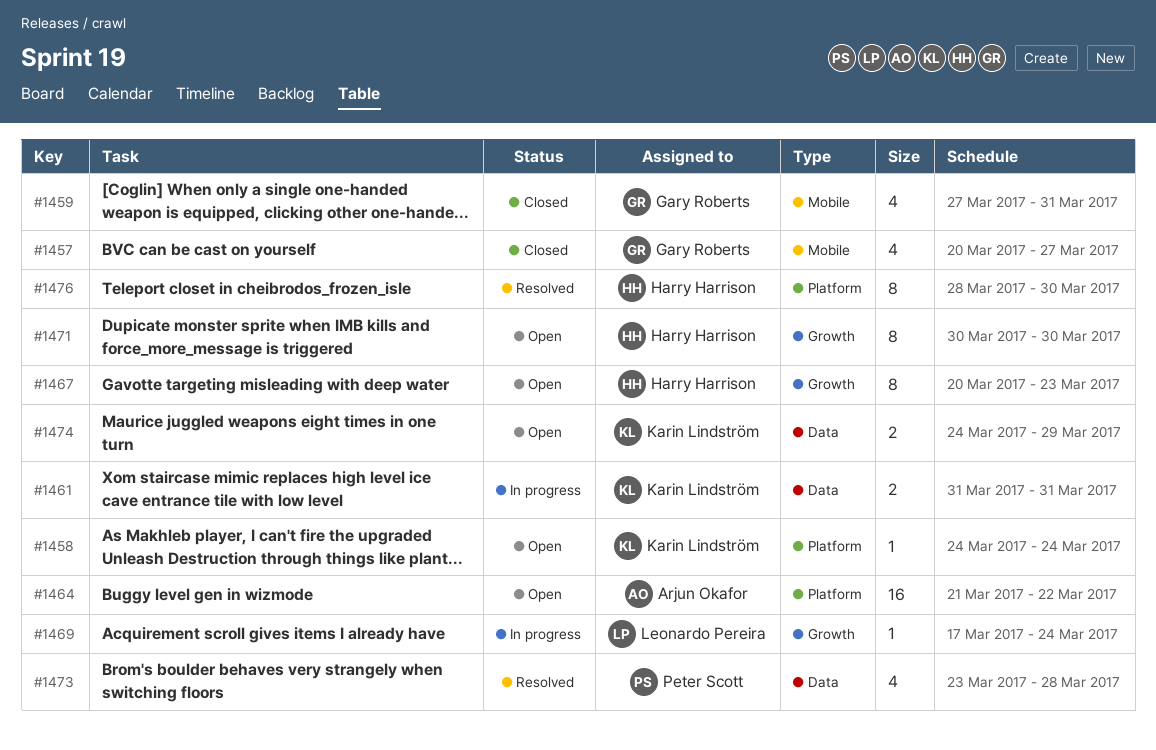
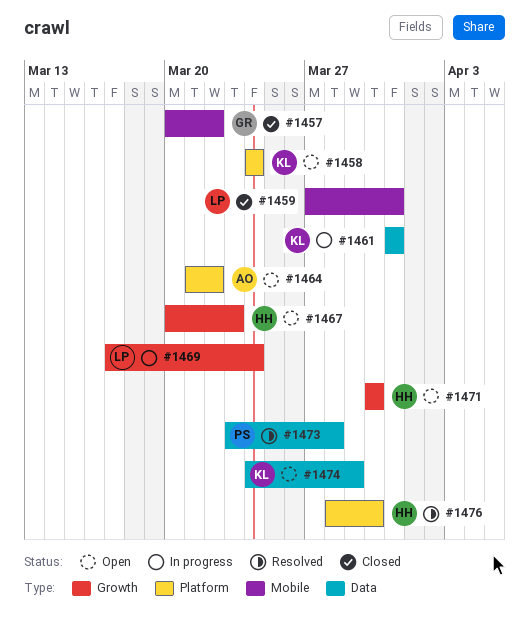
#1457, due: Mar 27 -> Mar 22
#1459, owner: Gary Roberts -> Leonardo Pereira

